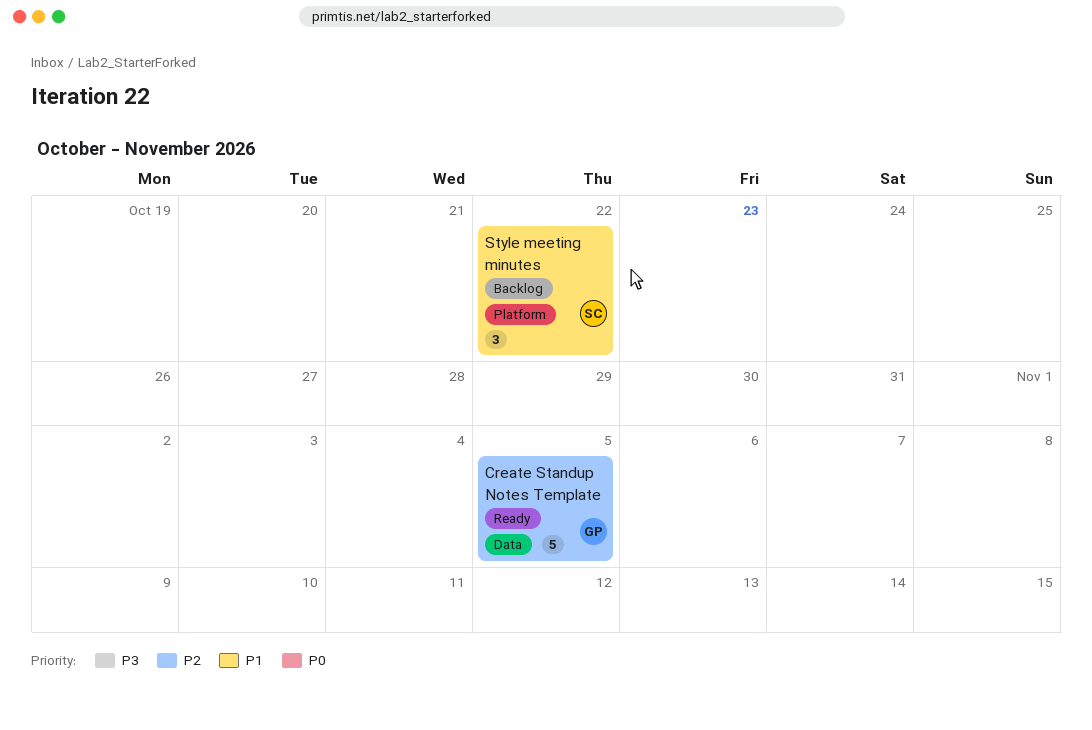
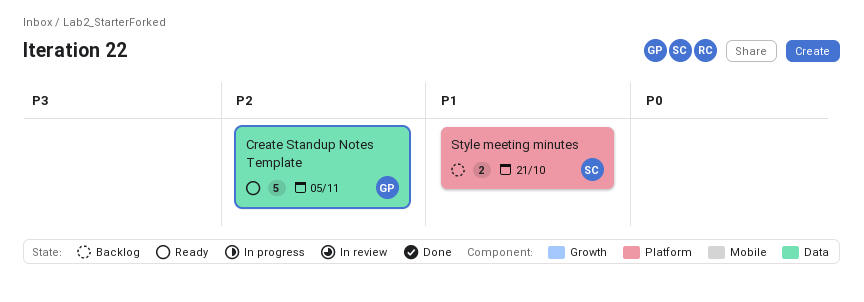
Style meeting minutes, estimate: 3 -> 2
Style meeting minutes, due: Oct 22 -> Oct 21

